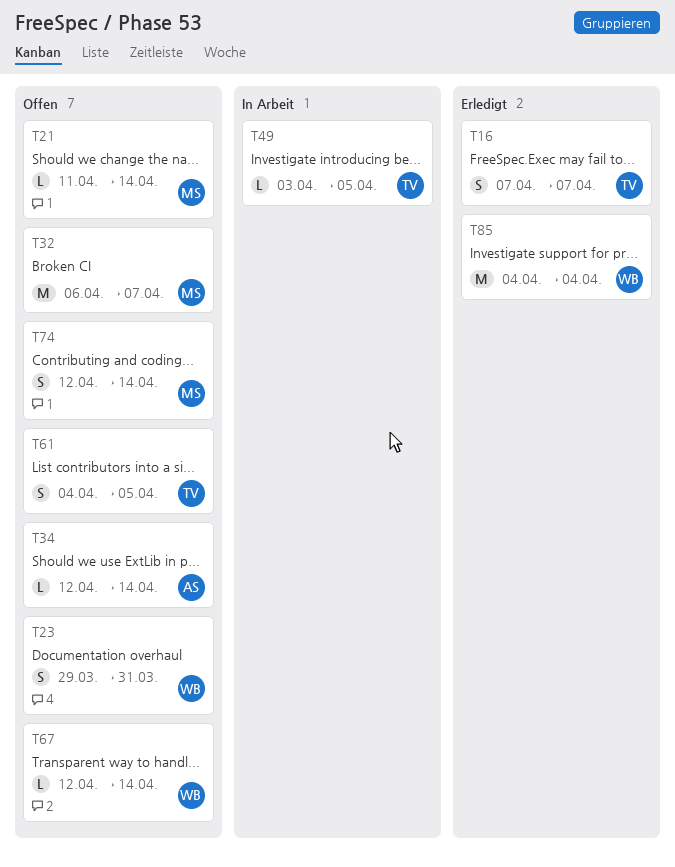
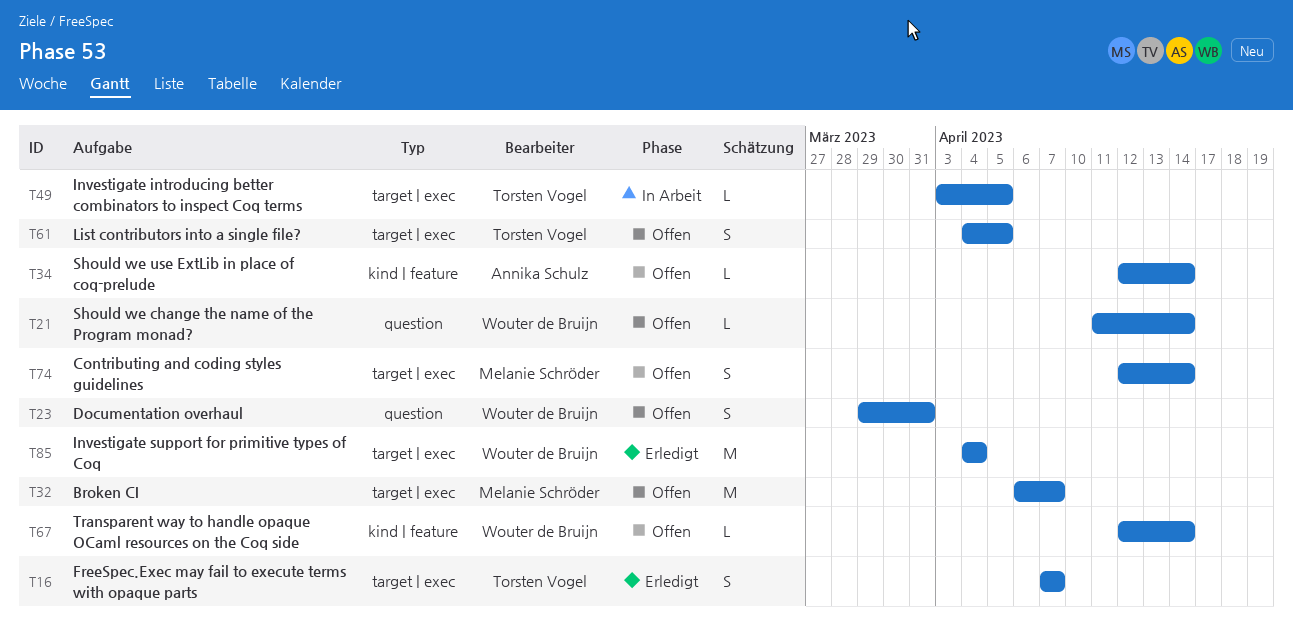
T21, owner: Melanie Schröder -> Wouter de Bruijn

